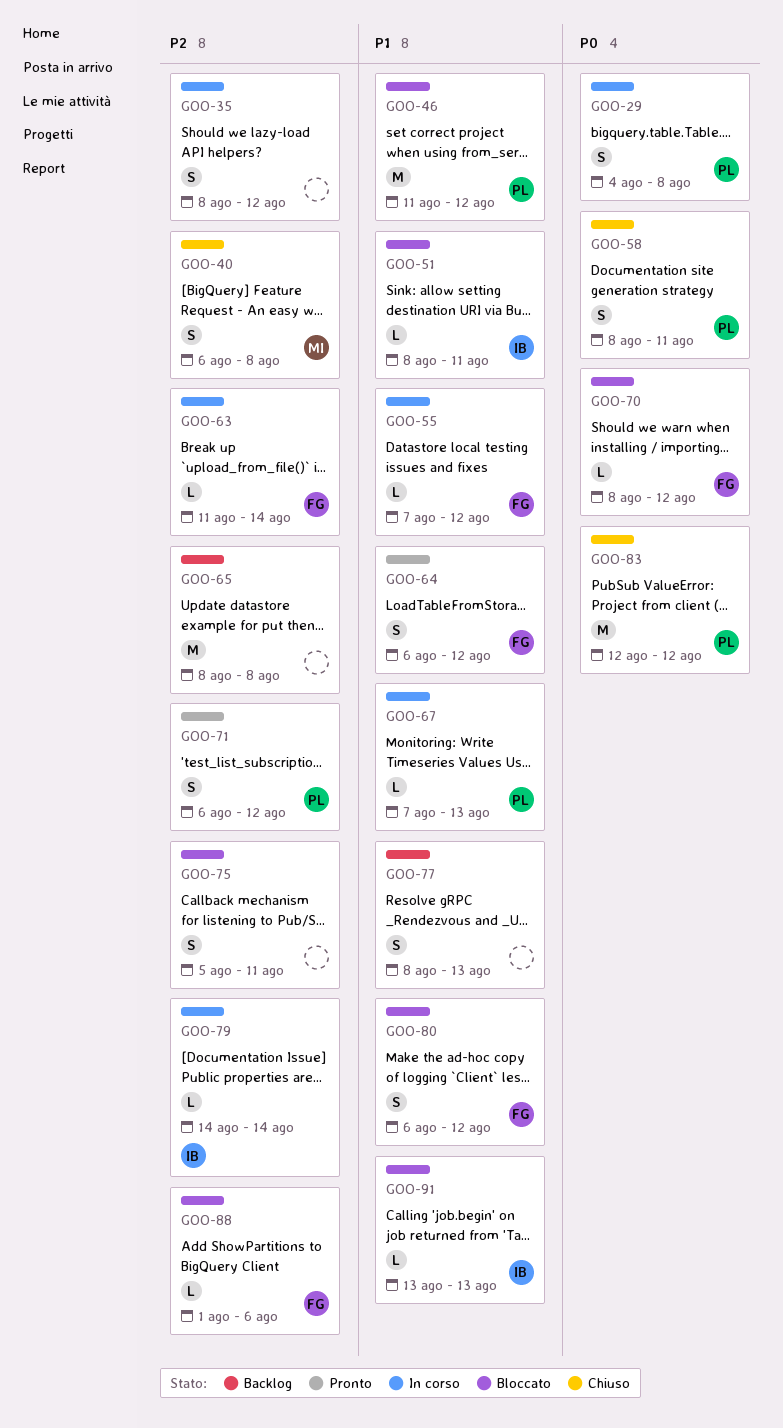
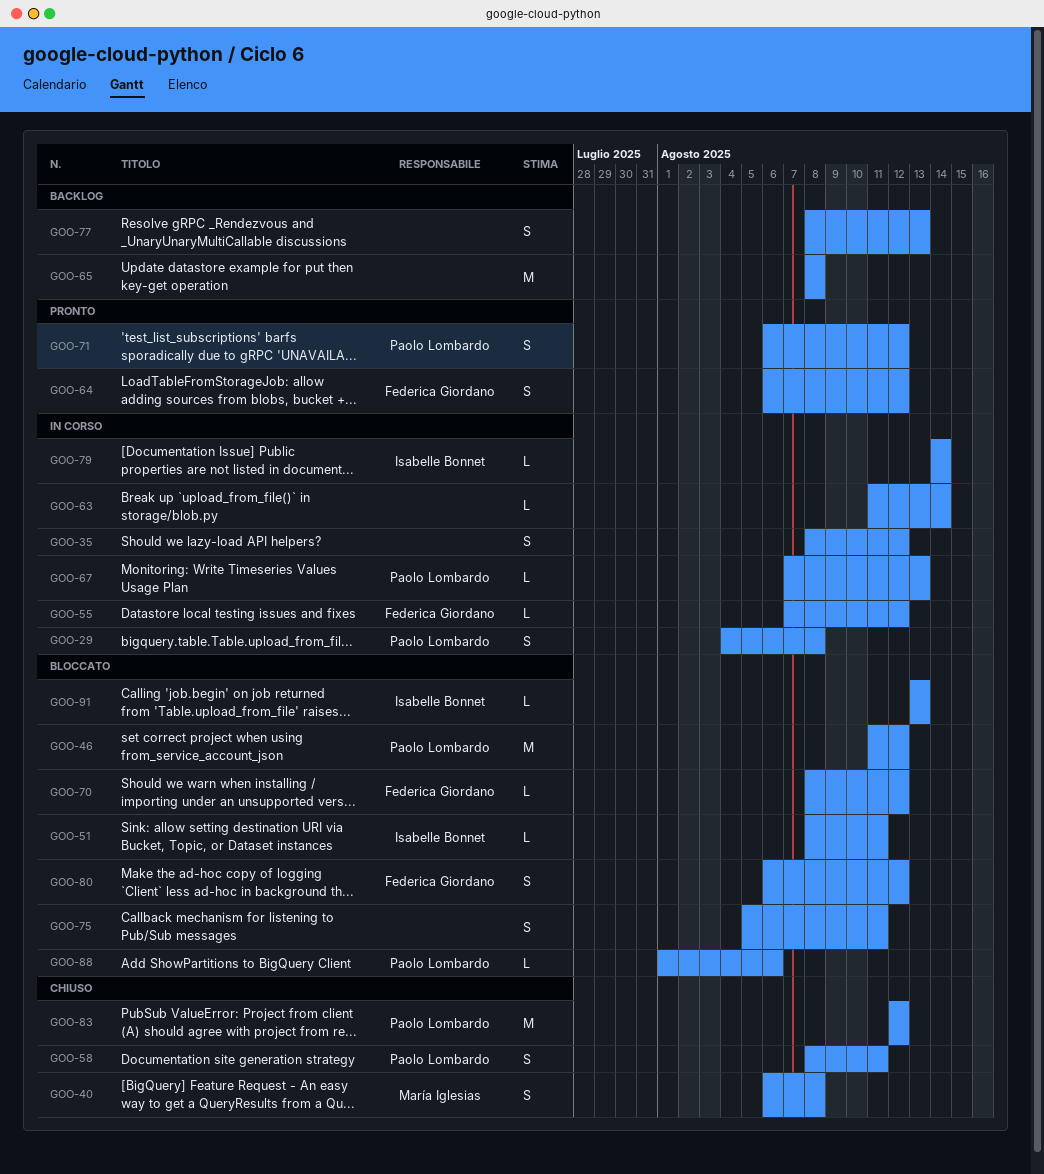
GOO-63, owner: Federica Giordano -> none
GOO-88, owner: Federica Giordano -> Paolo Lombardo

